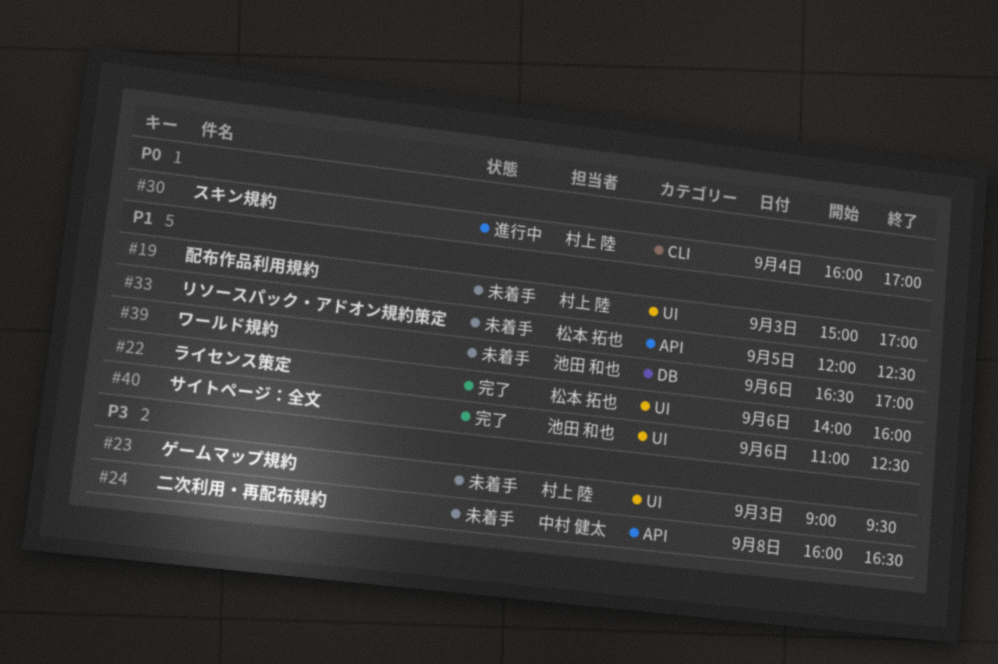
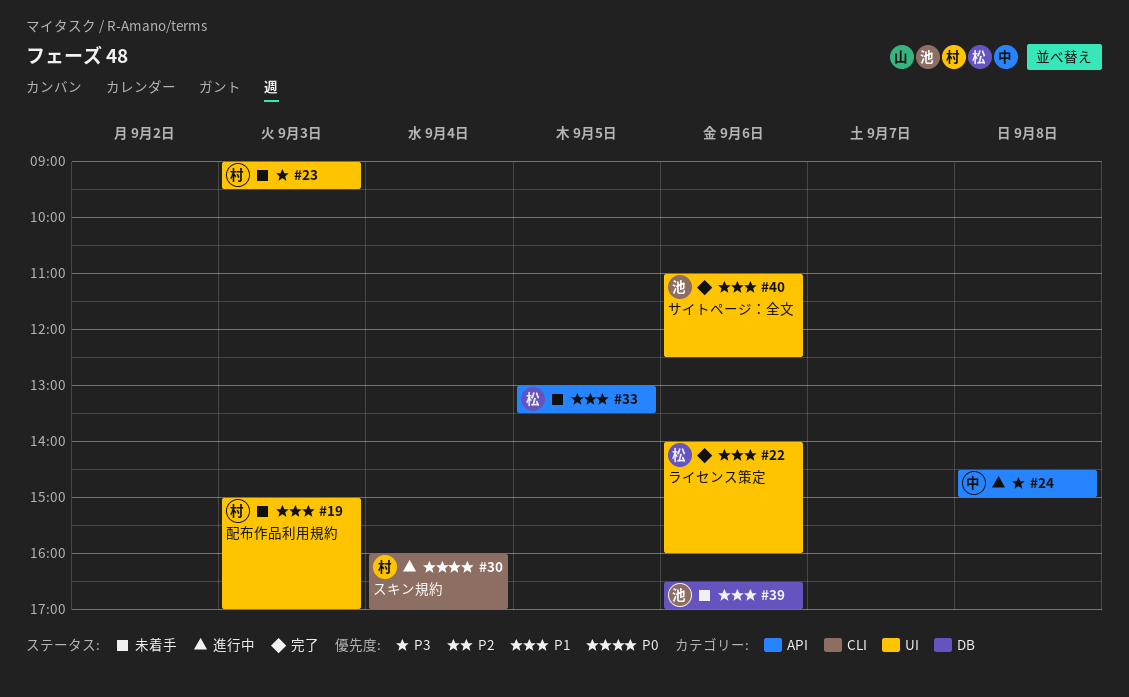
#24, status: 未着手 -> 進行中
#24, begins: 16:00 -> 14:30
#24, ends: 16:30 -> 15:00
#33, begins: 12:00 -> 13:00
#33, ends: 12:30 -> 13:30

